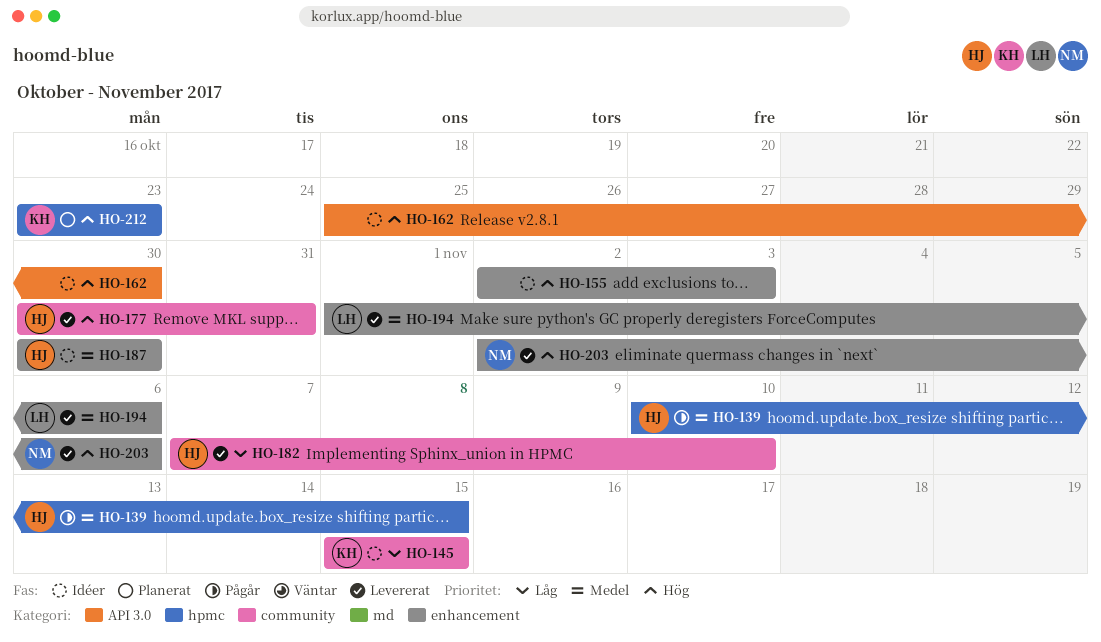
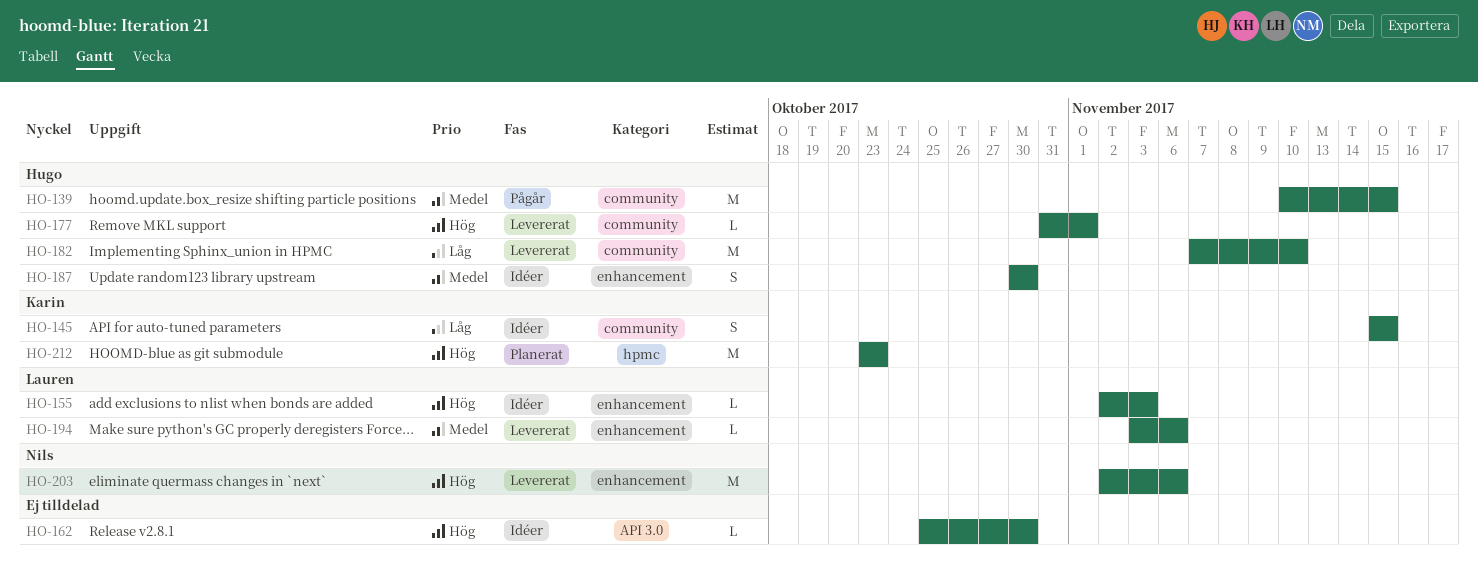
HO-139, label: hpmc -> community
HO-155, owner: none -> Lauren
HO-177, start: Oct 30 -> Oct 31
HO-177, due: Oct 31 -> Nov 1
HO-194, start: Nov 1 -> Nov 3

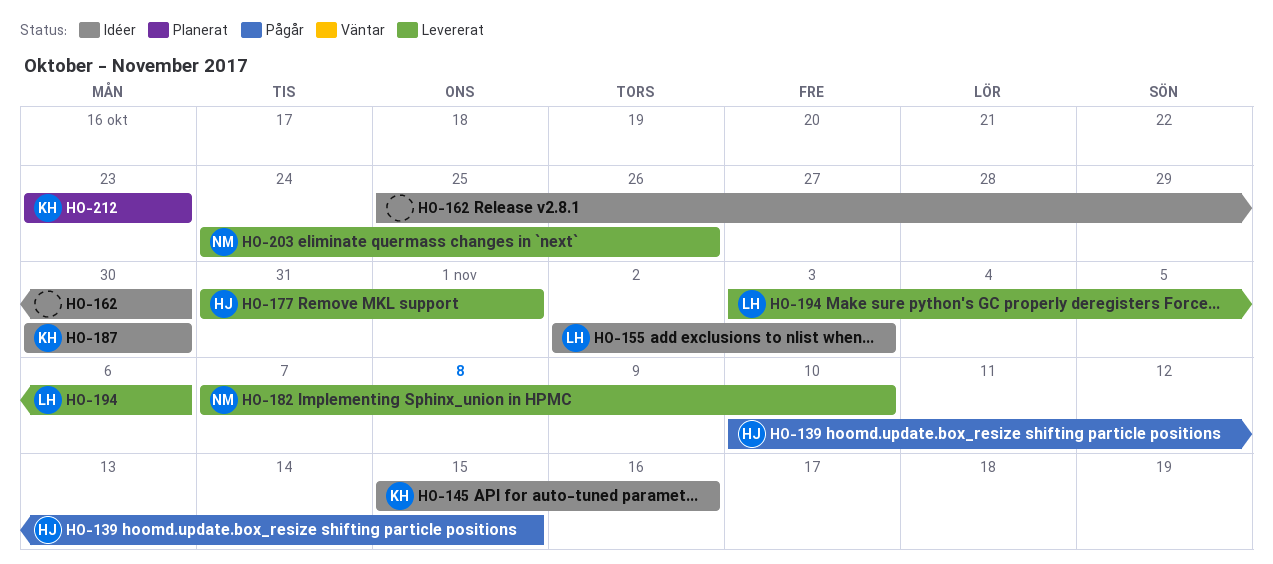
HO-145, due: Nov 15 -> Nov 16
HO-182, owner: Hugo -> Nils
HO-187, owner: Hugo -> Karin
HO-203, start: Nov 2 -> Oct 24
HO-203, due: Nov 6 -> Oct 26

